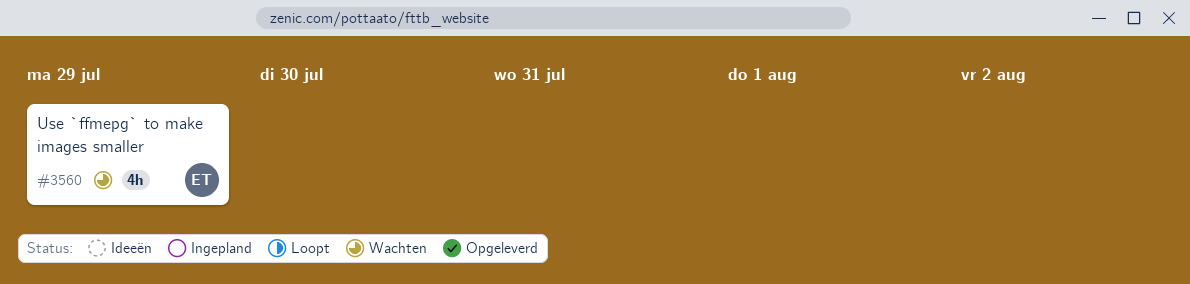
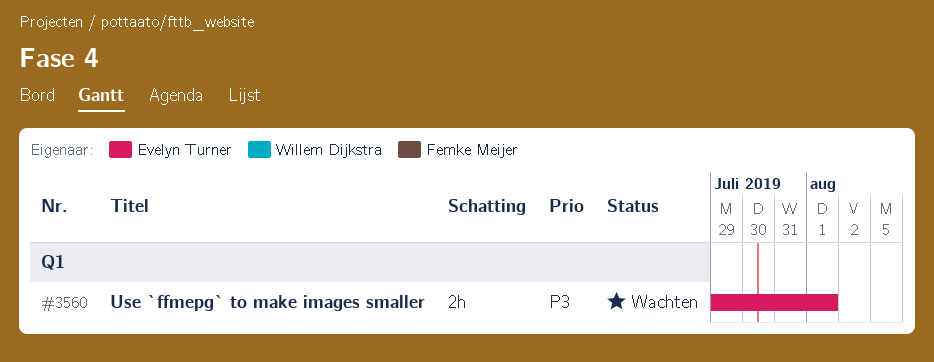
#3560, estimate: 4h -> 2h
#3560, due: Jul 29 -> Aug 1

